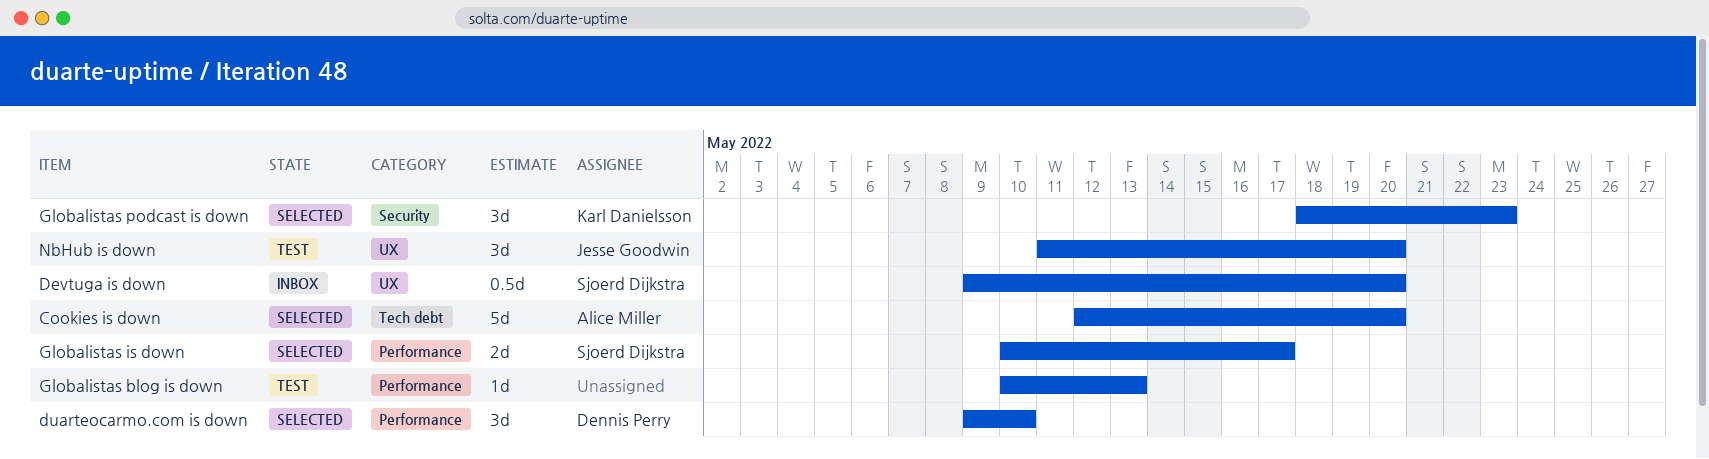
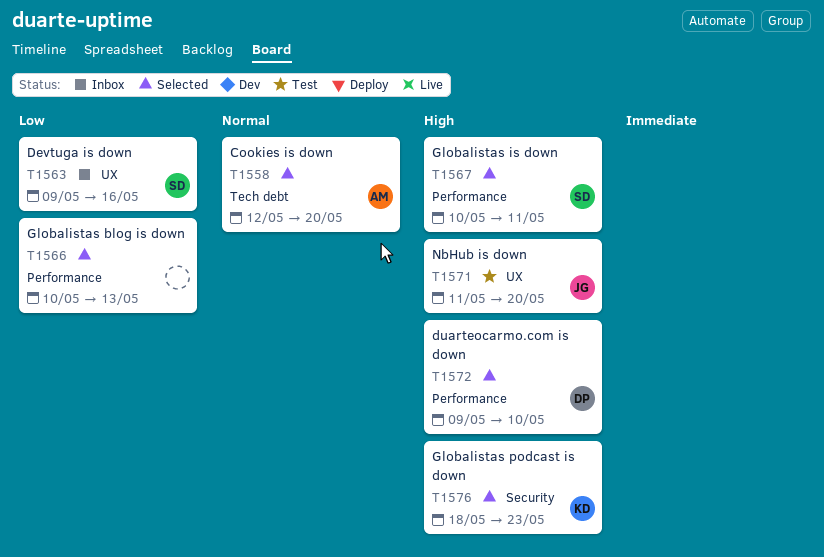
Devtuga is down, due: May 20 -> May 16
Globalistas blog is down, status: Test -> Selected
Globalistas is down, due: May 17 -> May 11

